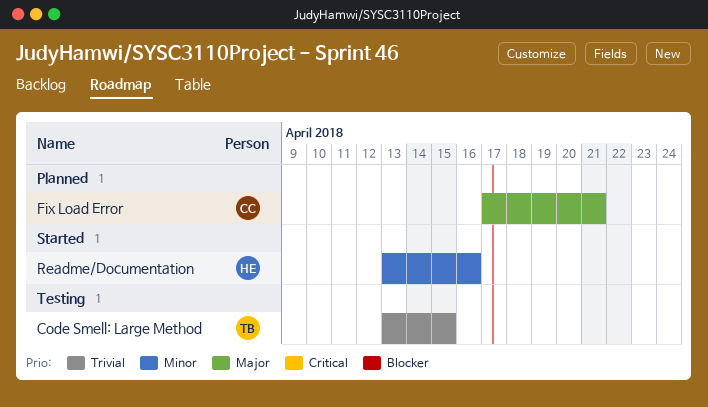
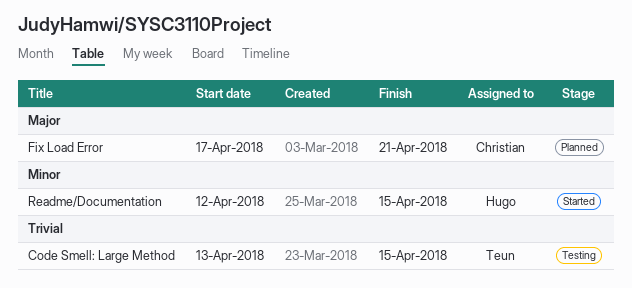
Readme/Documentation, start: Apr 13 -> Apr 12
Readme/Documentation, due: Apr 16 -> Apr 15

